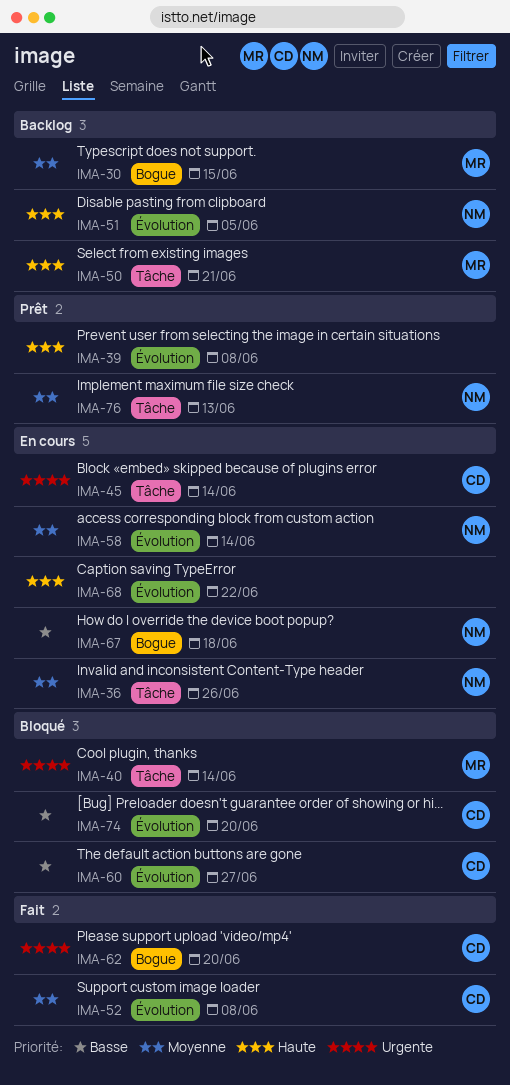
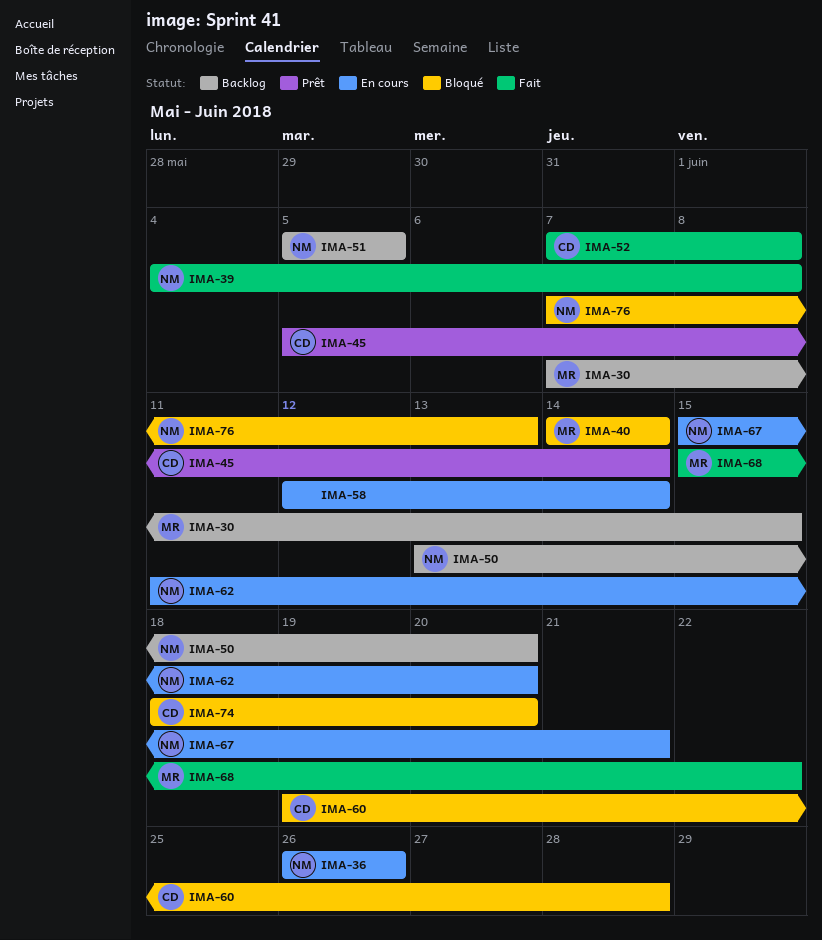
IMA-39, status: Prêt -> Fait
IMA-39, owner: none -> NM
IMA-45, status: En cours -> Prêt
IMA-50, owner: MR -> NM
IMA-50, due: Jun 21 -> Jun 20
IMA-58, owner: NM -> none
IMA-60, due: Jun 27 -> Jun 28
IMA-62, status: Fait -> En cours
IMA-62, owner: CD -> NM
IMA-67, due: Jun 18 -> Jun 21
IMA-68, status: En cours -> Fait
IMA-68, owner: none -> MR
IMA-76, status: Prêt -> Bloqué

